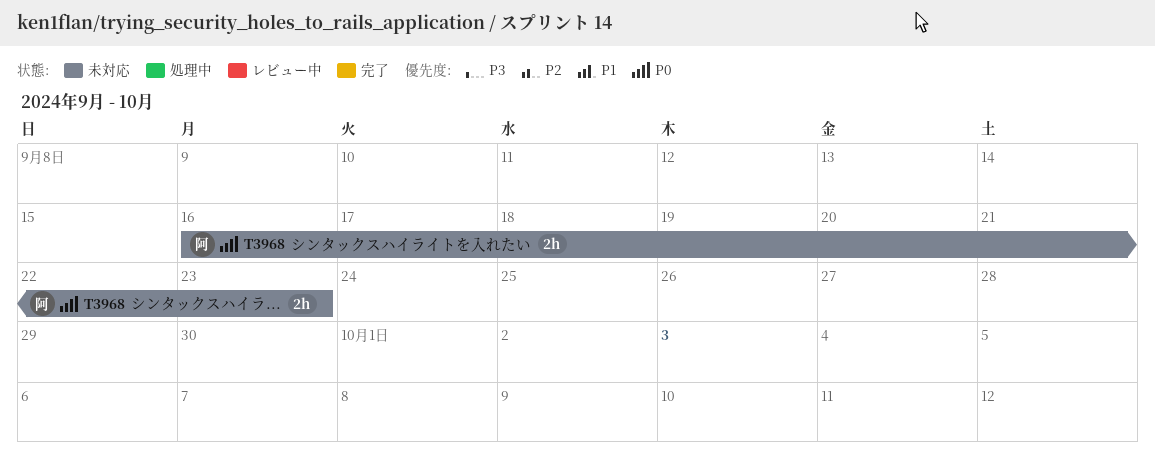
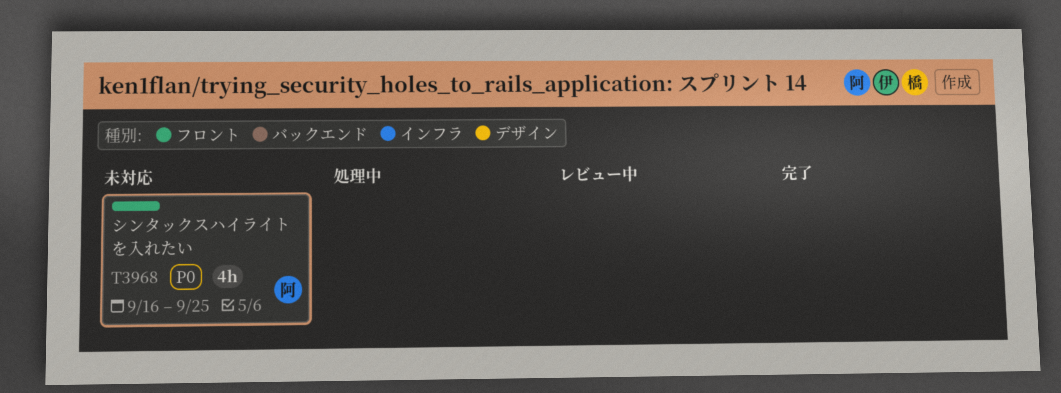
T3968, estimate: 2h -> 4h
T3968, due: Sep 23 -> Sep 25

